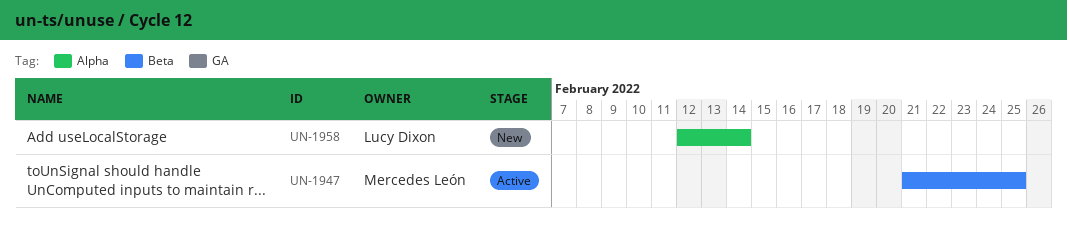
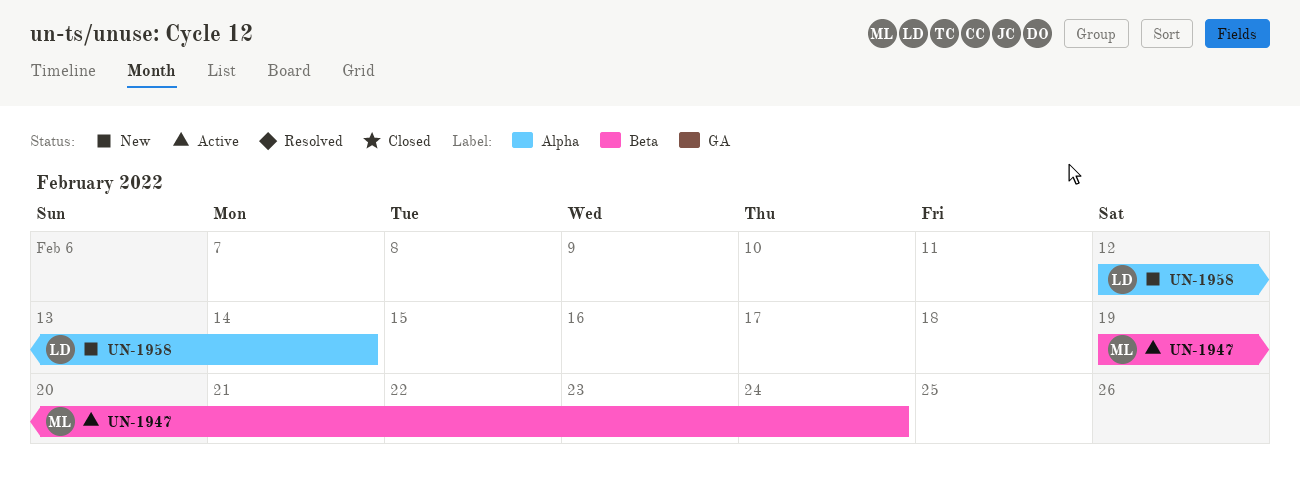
UN-1947, start: Feb 21 -> Feb 19
UN-1947, due: Feb 25 -> Feb 24

